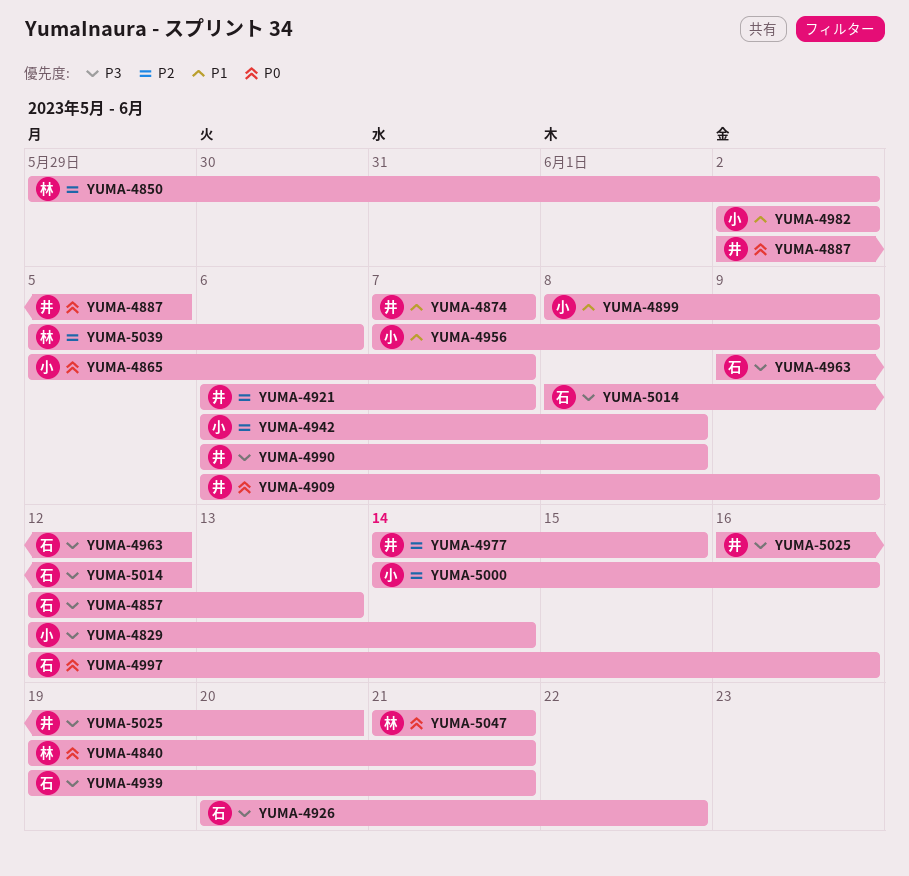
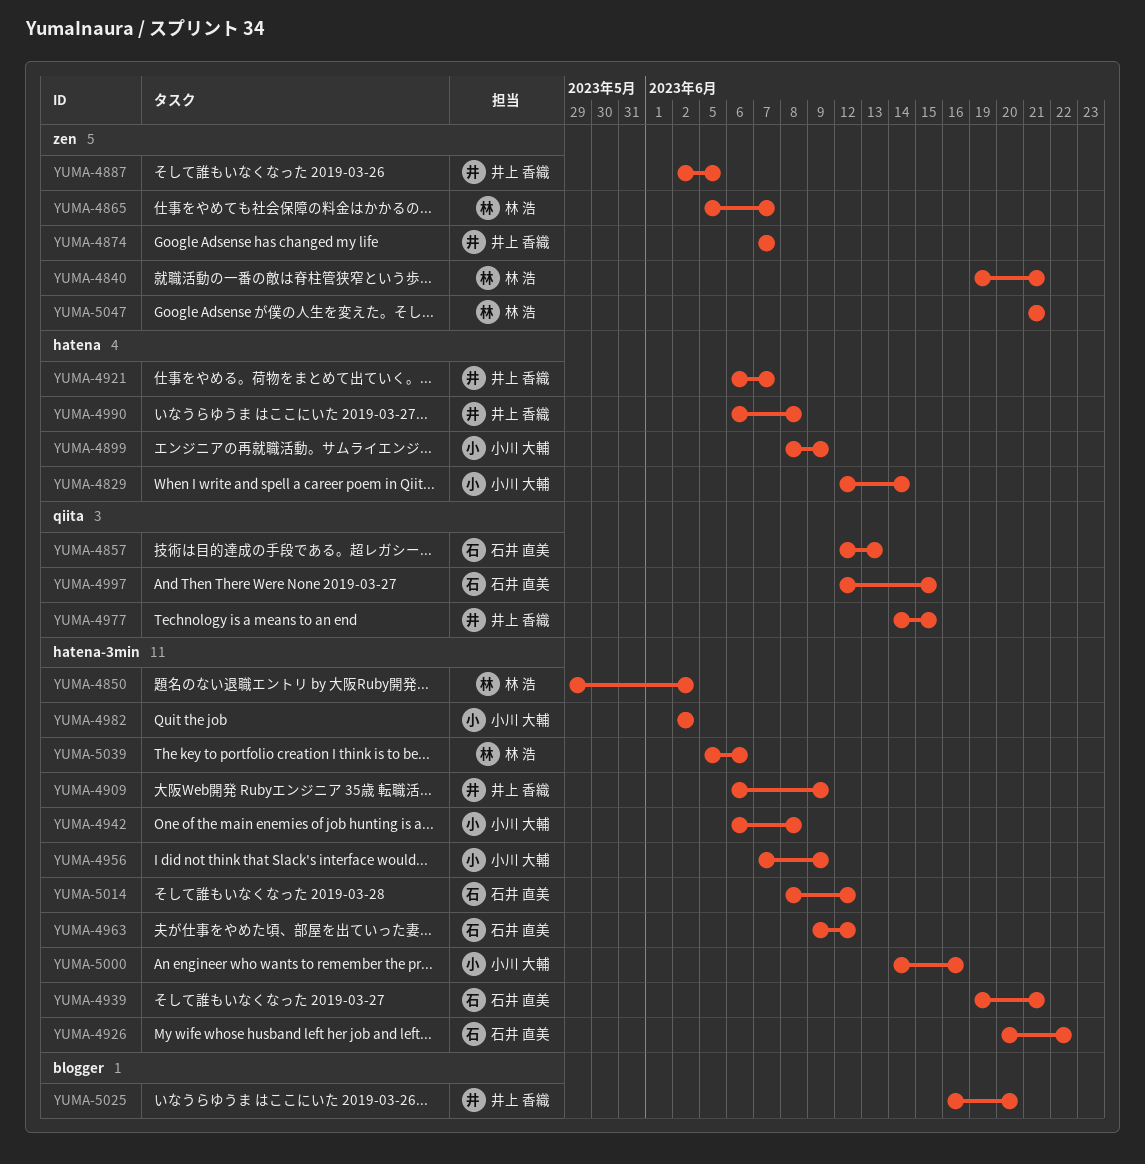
YUMA-4865, owner: 小川 大輔 -> 林 浩
YUMA-4997, due: Jun 16 -> Jun 15

